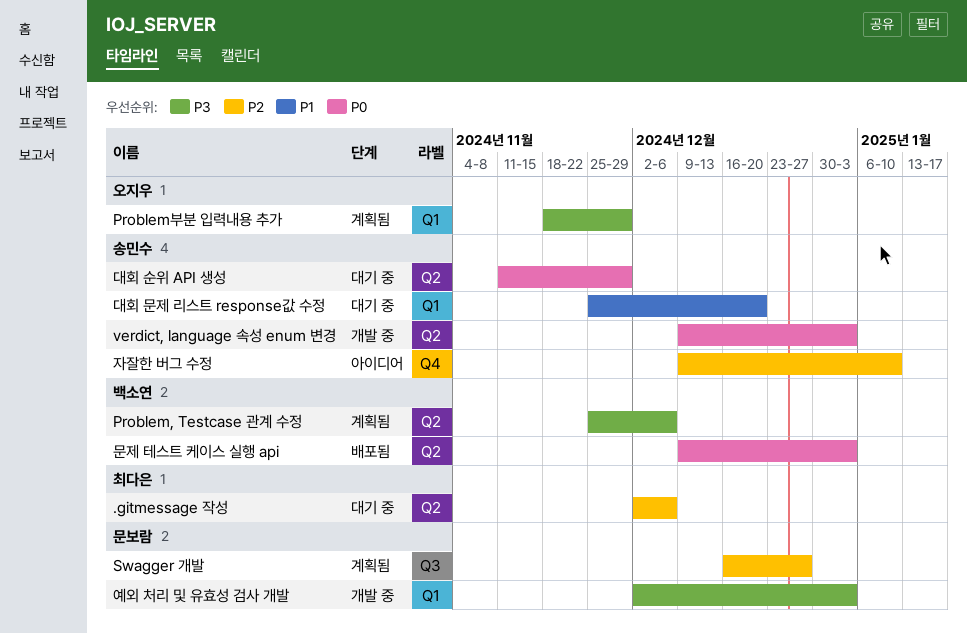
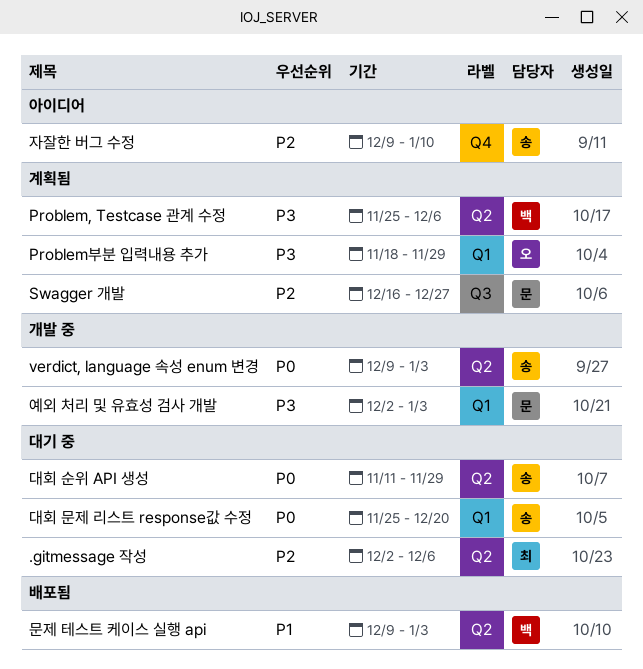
대회 문제 리스트 response값 수정, priority: P1 -> P0
문제 테스트 케이스 실행 api, priority: P0 -> P1

